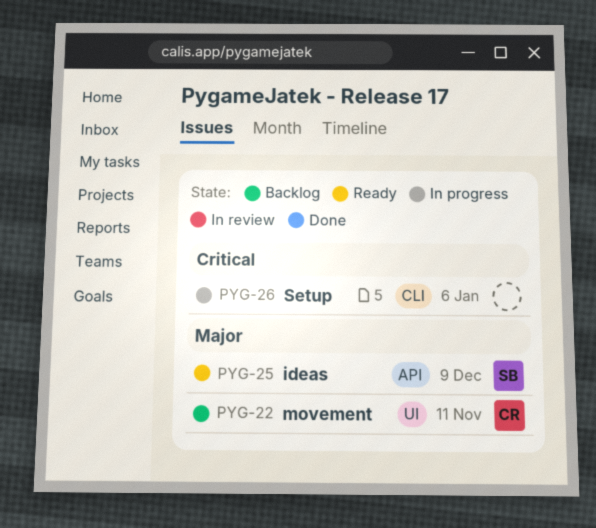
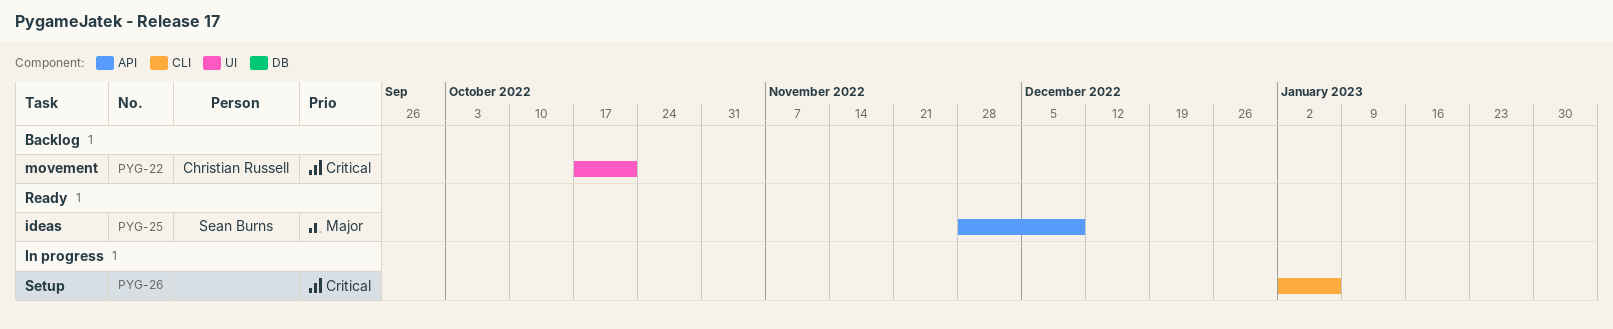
PYG-22, priority: Major -> Critical
PYG-22, due: Nov 11 -> Oct 21

